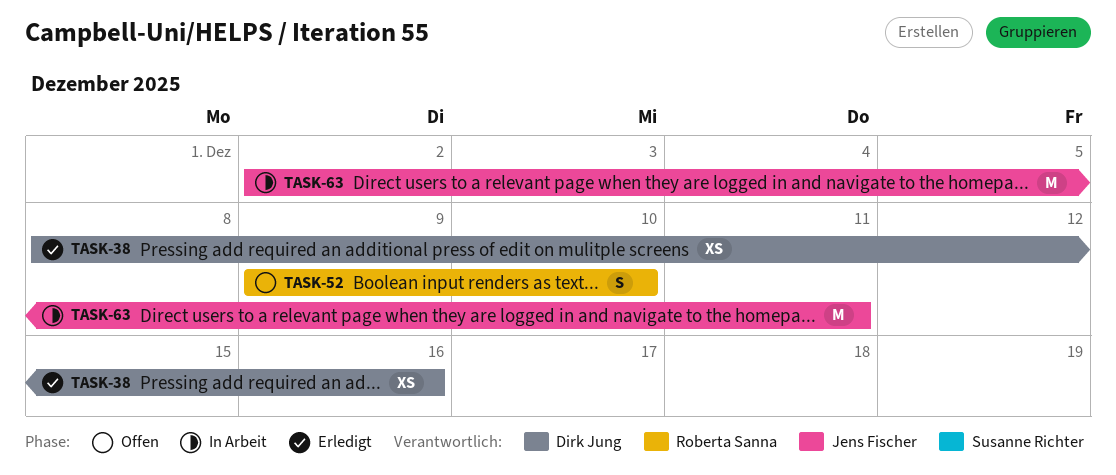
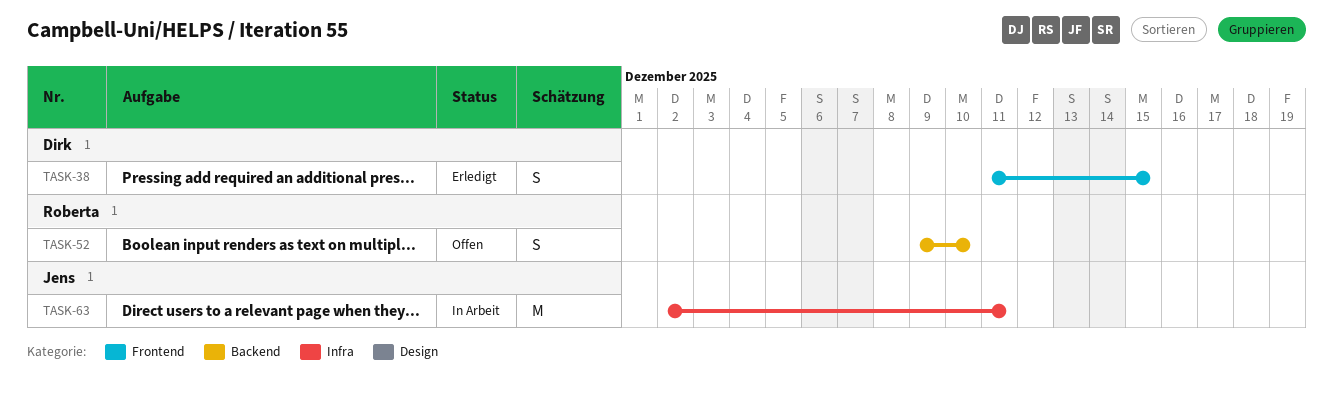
TASK-38, estimate: XS -> S
TASK-38, start: Dec 8 -> Dec 11
TASK-38, due: Dec 16 -> Dec 15

